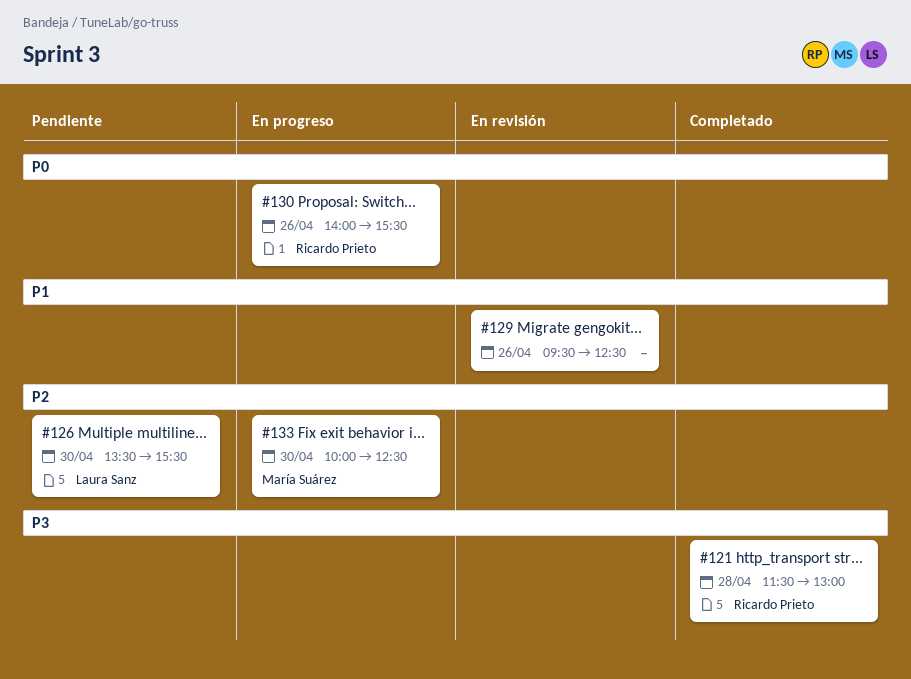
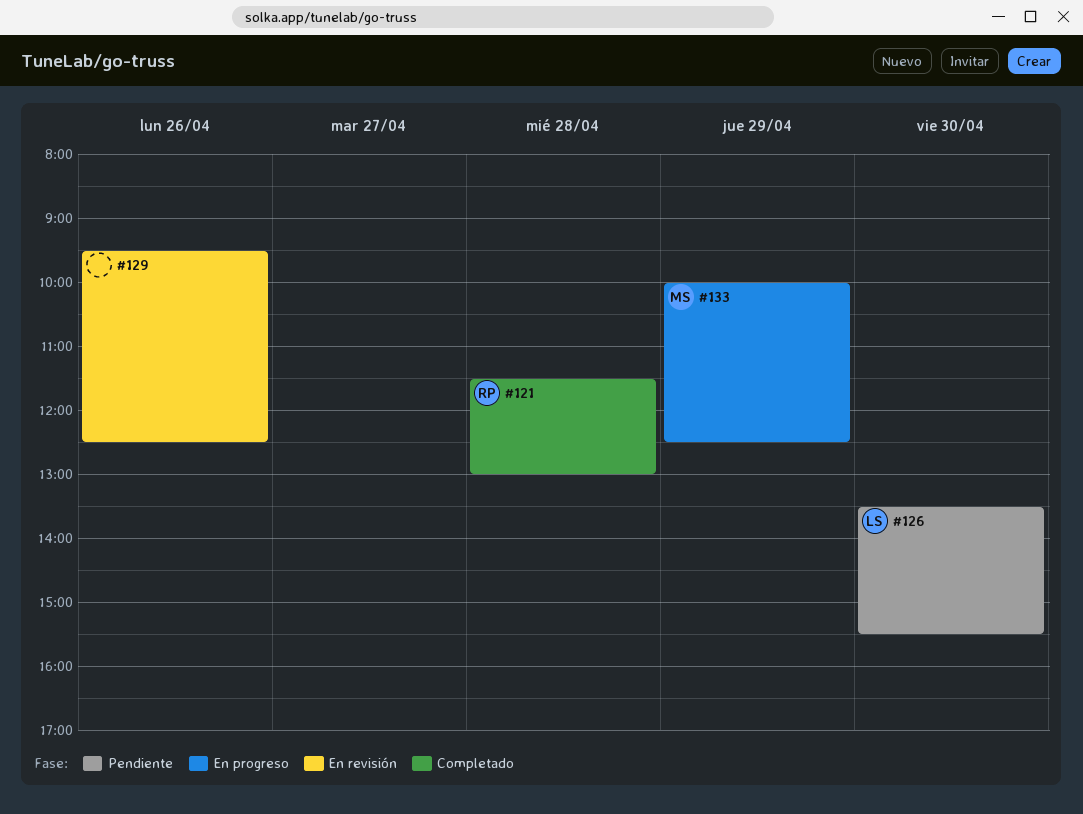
#130: present -> none
#133, day: Apr 30 -> Apr 29

